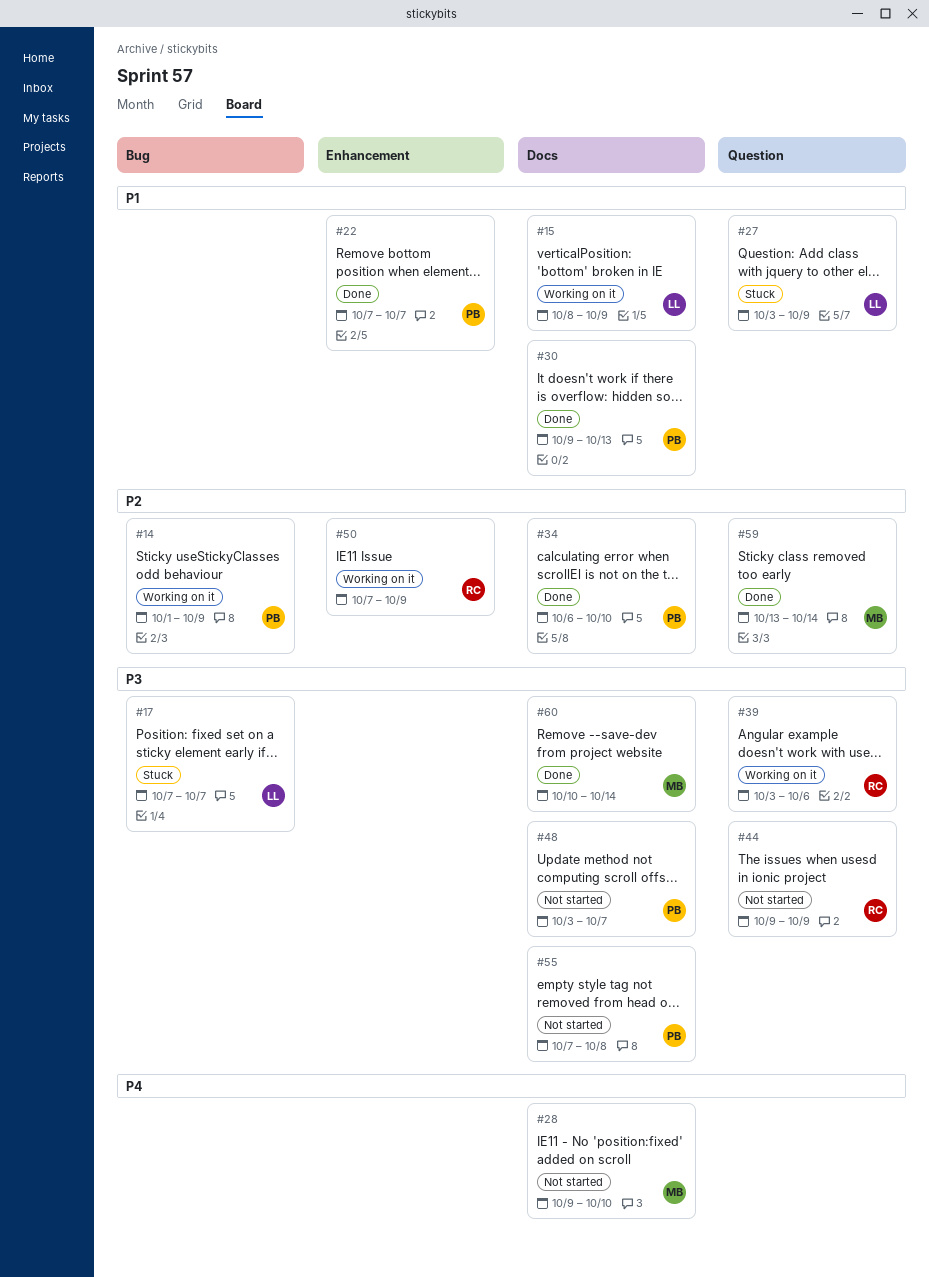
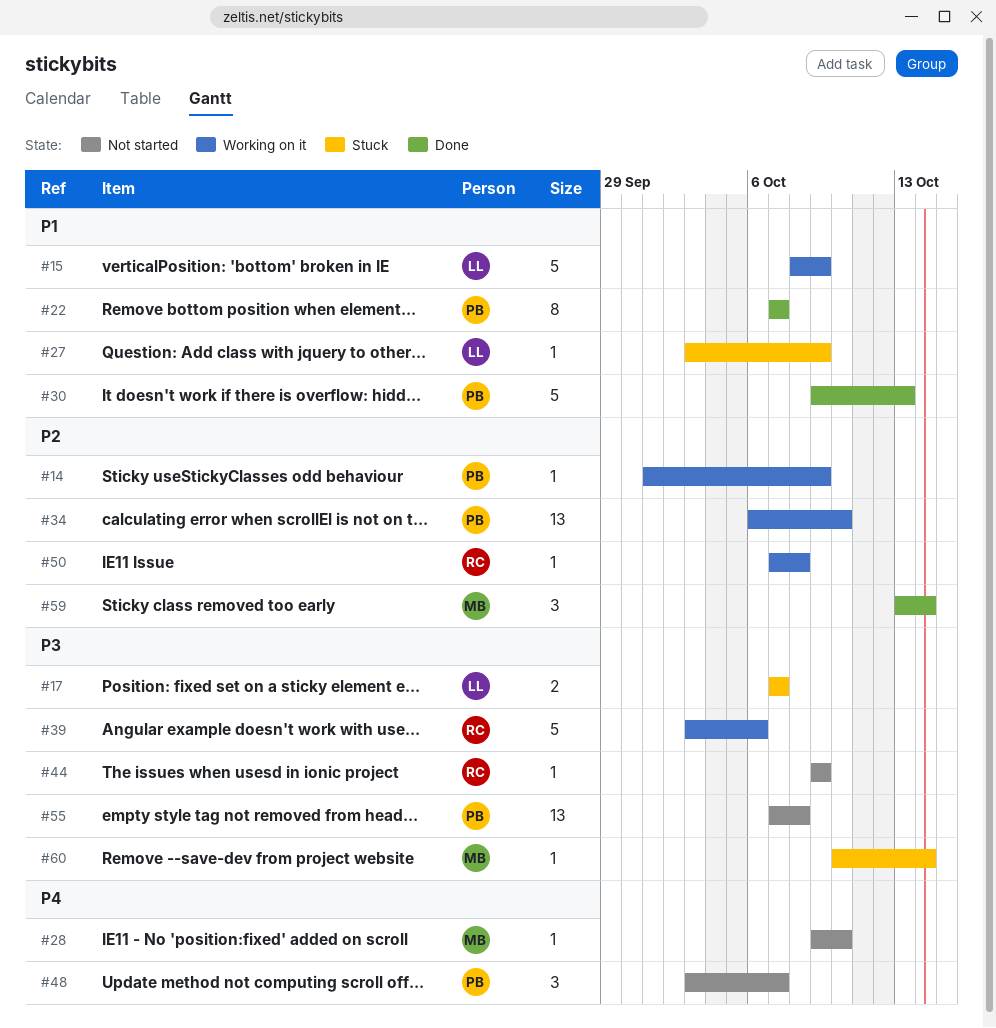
#34, status: Done -> Working on it
#48, priority: P3 -> P4
#50, due: Oct 9 -> Oct 8
#60, status: Done -> Stuck

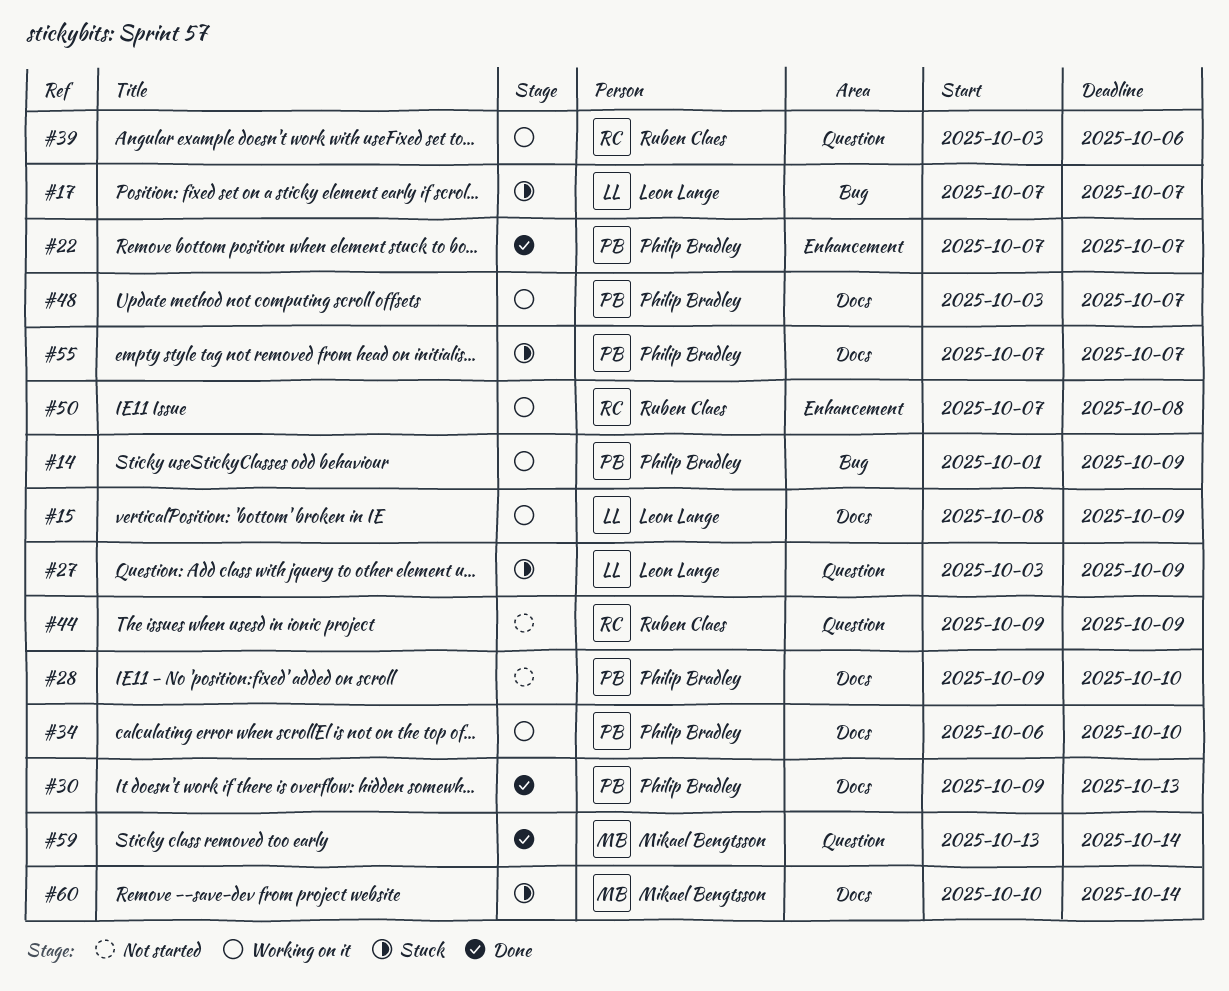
#28, owner: Mikael Bengtsson -> Philip Bradley
#48, status: Not started -> Working on it
#55, status: Not started -> Stuck
#55, due: Oct 8 -> Oct 7

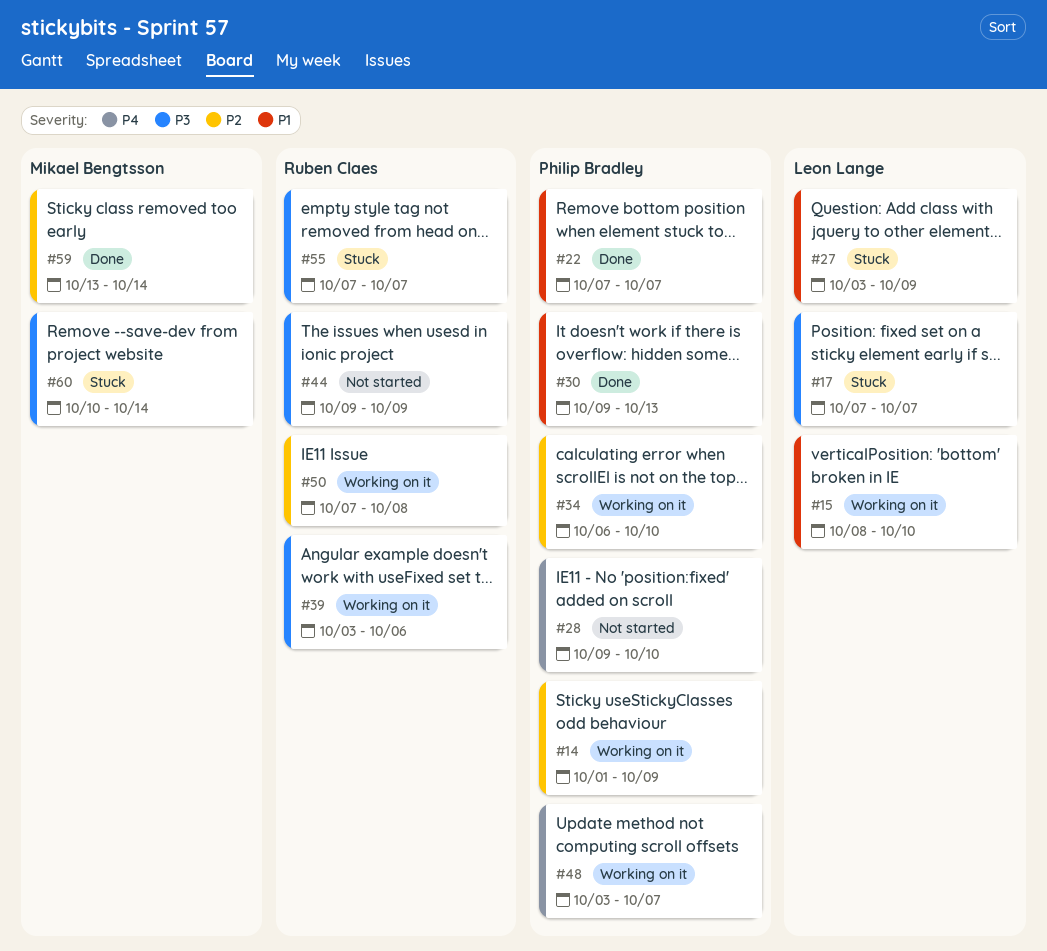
#15, due: Oct 9 -> Oct 10
#55, owner: Philip Bradley -> Ruben Claes

